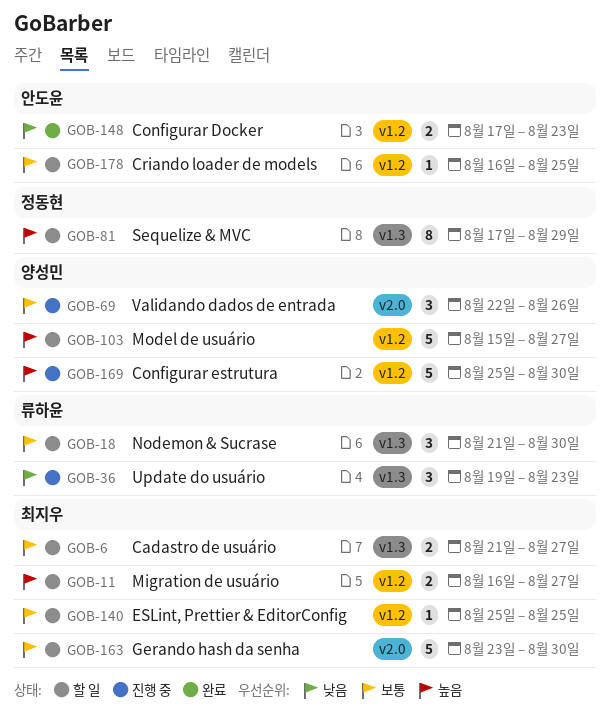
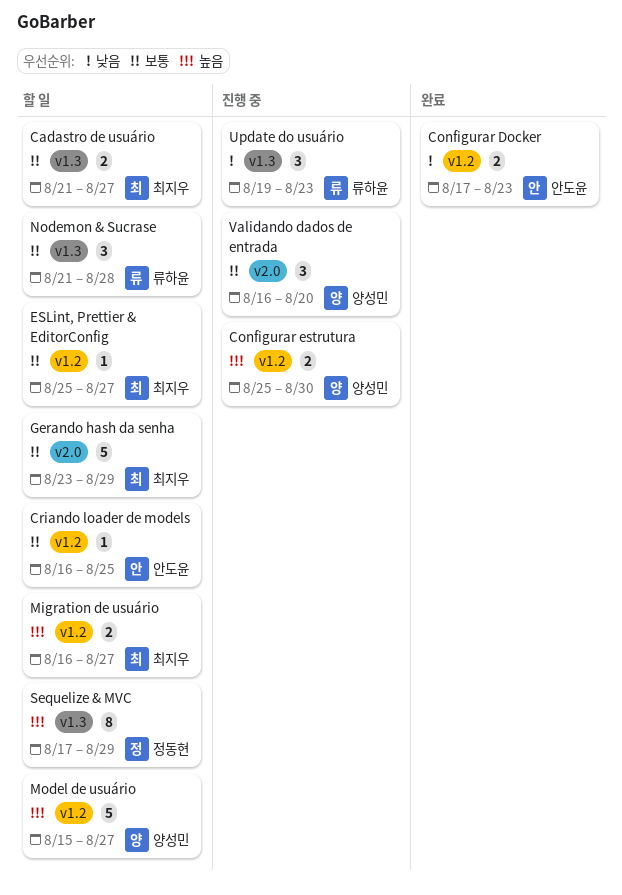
Configurar estrutura, estimate: 5 -> 2
ESLint, Prettier & EditorConfig, due: Aug 25 -> Aug 27
Gerando hash da senha, due: Aug 30 -> Aug 29
Nodemon & Sucrase, due: Aug 30 -> Aug 28
Validando dados de entrada, start: Aug 22 -> Aug 16
Validando dados de entrada, due: Aug 26 -> Aug 20

